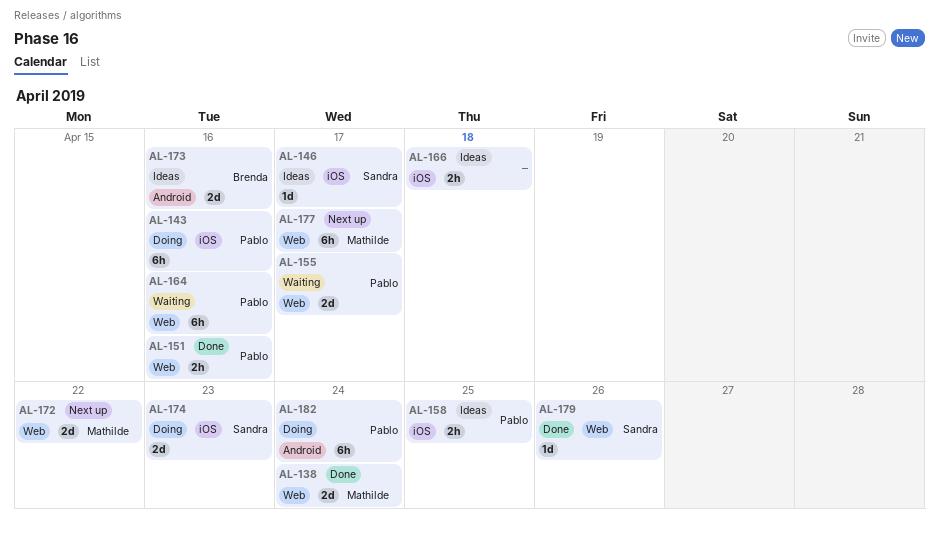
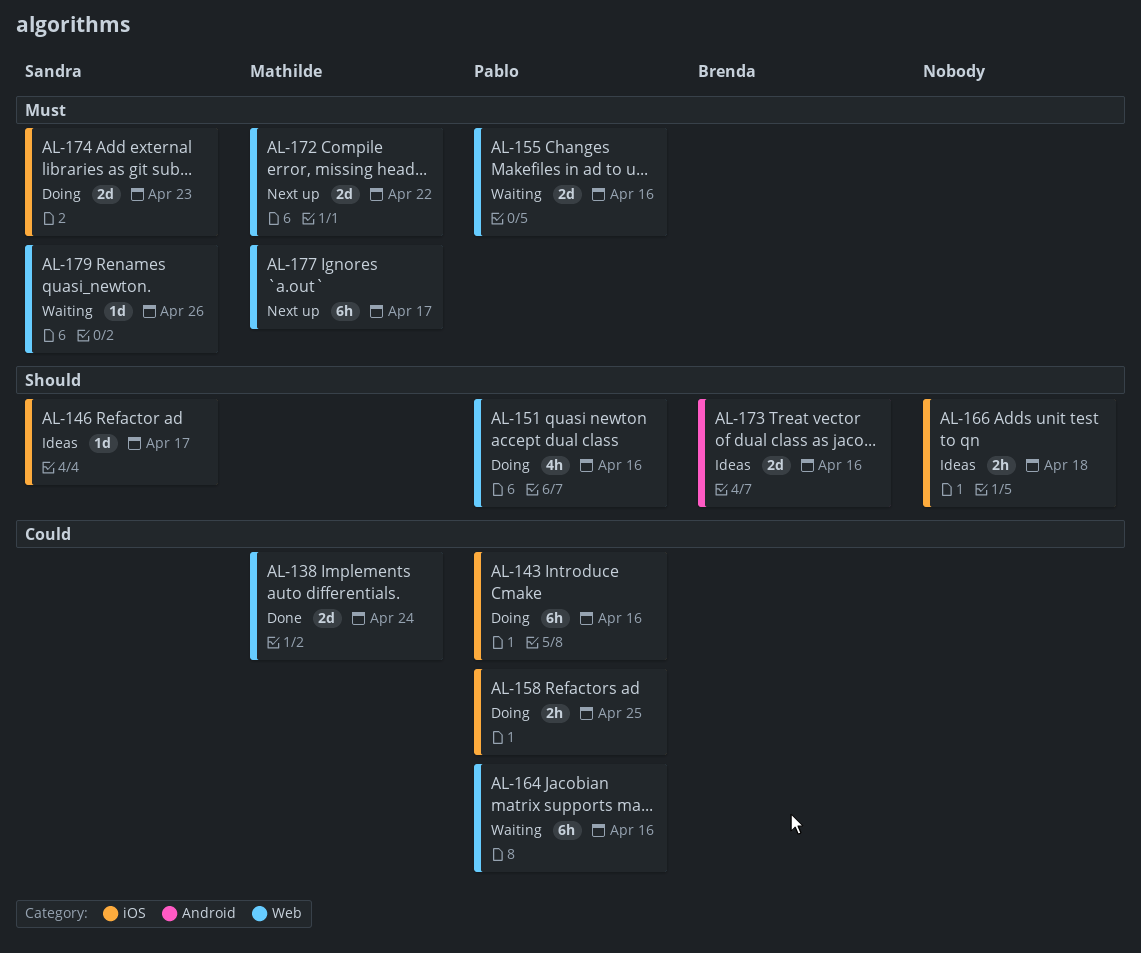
AL-151, status: Done -> Doing
AL-151, estimate: 2h -> 4h
AL-155, due: Apr 17 -> Apr 16
AL-158, status: Ideas -> Doing
AL-179, status: Done -> Waiting
AL-182: present -> none

